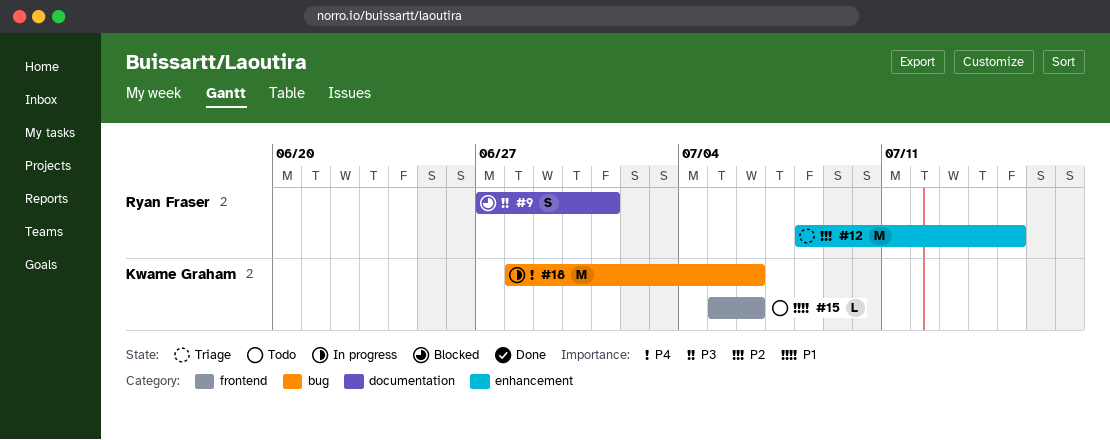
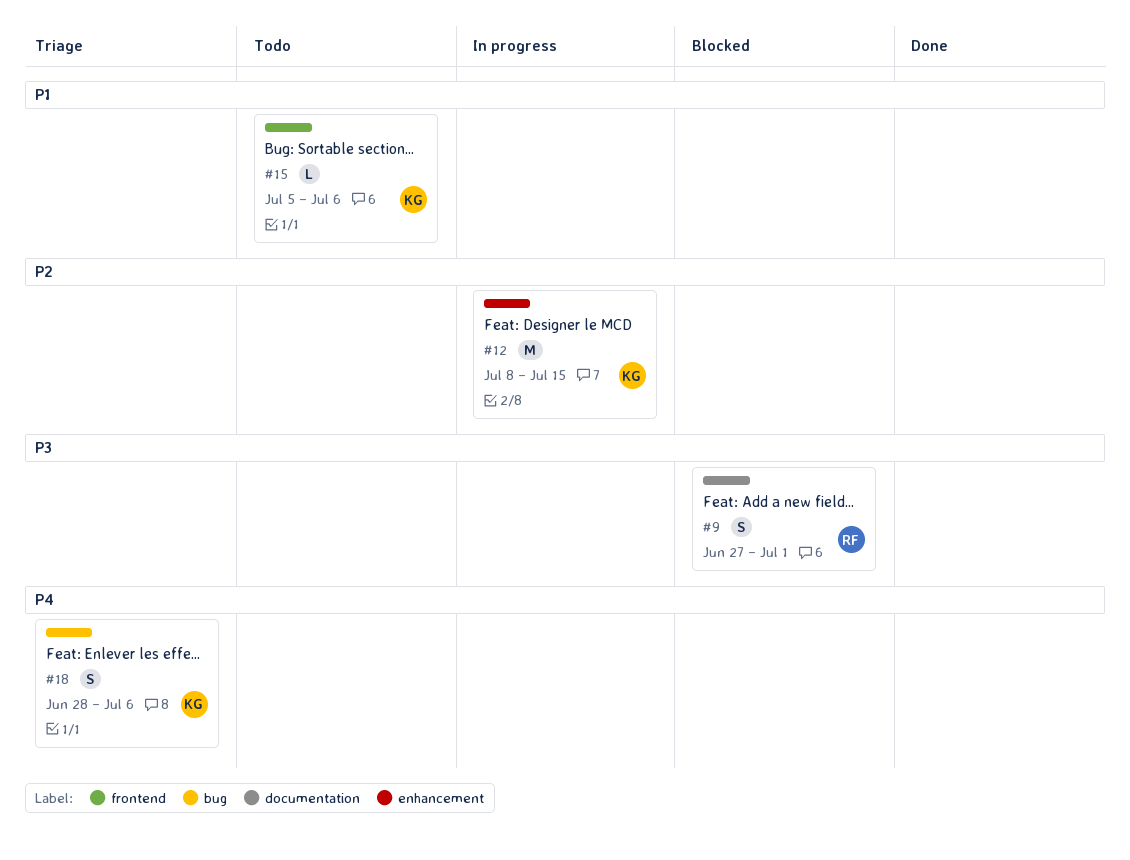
#12, status: Triage -> In progress
#12, owner: Ryan Fraser -> Kwame Graham
#18, status: In progress -> Triage
#18, estimate: M -> S

